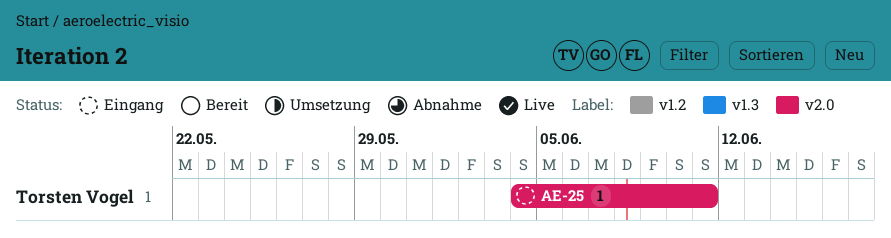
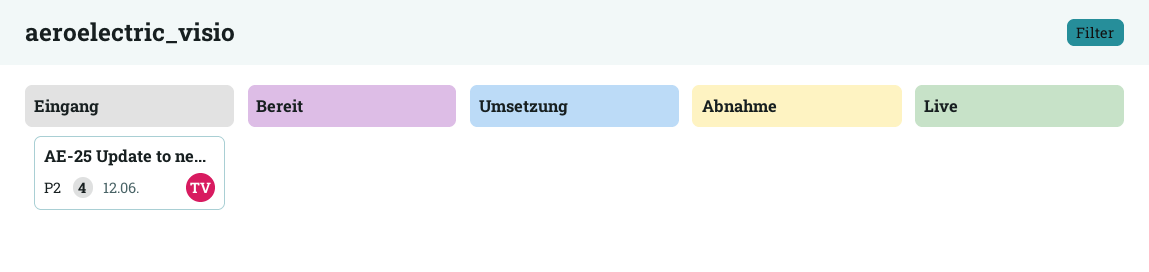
AE-25, estimate: 1 -> 4
AE-25, due: Jun 11 -> Jun 12

